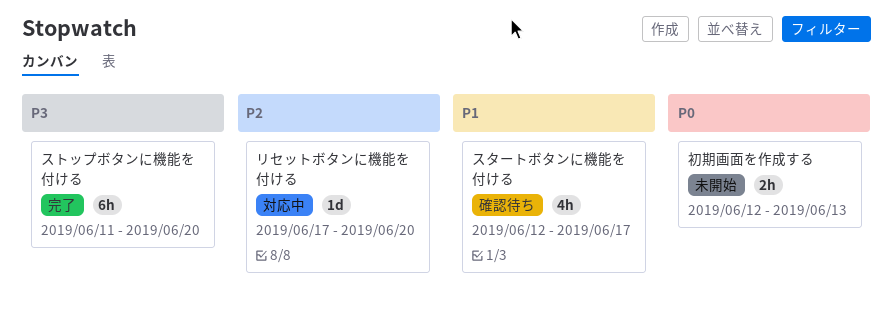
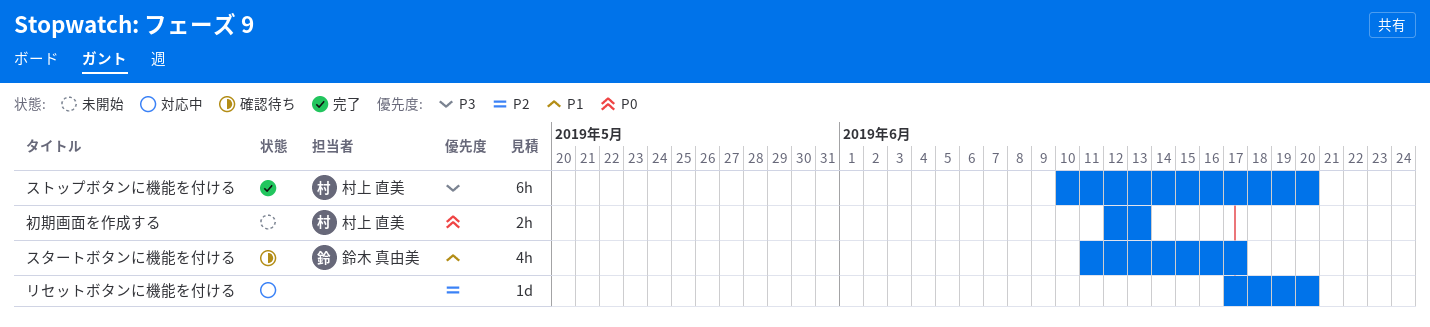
スタートボタンに機能を付ける, start: Jun 12 -> Jun 11
ストップボタンに機能を付ける, start: Jun 11 -> Jun 10

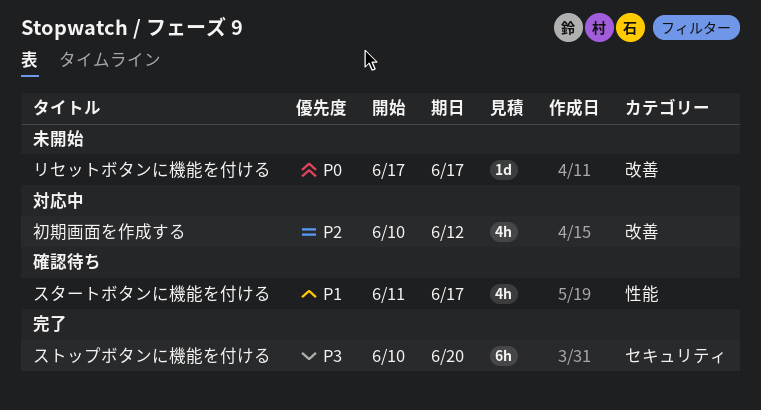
リセットボタンに機能を付ける, status: 対応中 -> 未開始
リセットボタンに機能を付ける, priority: P2 -> P0
リセットボタンに機能を付ける, due: Jun 20 -> Jun 17
初期画面を作成する, status: 未開始 -> 対応中
初期画面を作成する, priority: P0 -> P2
初期画面を作成する, estimate: 2h -> 4h
初期画面を作成する, start: Jun 12 -> Jun 10
初期画面を作成する, due: Jun 13 -> Jun 12

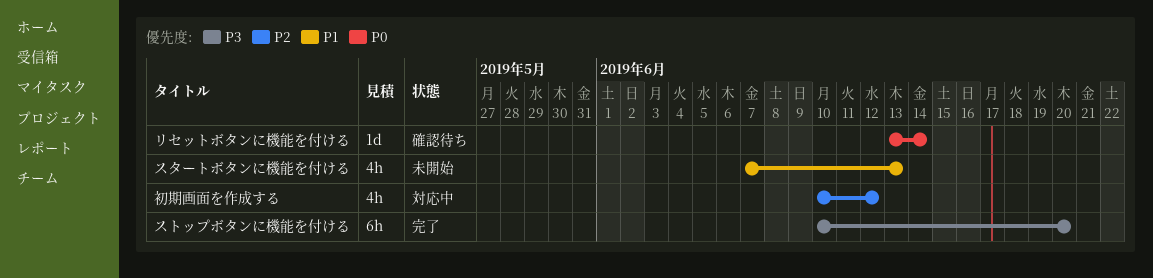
スタートボタンに機能を付ける, status: 確認待ち -> 未開始
スタートボタンに機能を付ける, start: Jun 11 -> Jun 7
スタートボタンに機能を付ける, due: Jun 17 -> Jun 13
リセットボタンに機能を付ける, status: 未開始 -> 確認待ち
リセットボタンに機能を付ける, start: Jun 17 -> Jun 13
リセットボタンに機能を付ける, due: Jun 17 -> Jun 14

